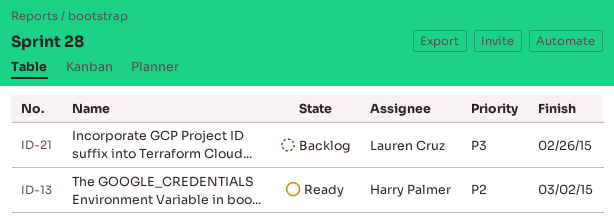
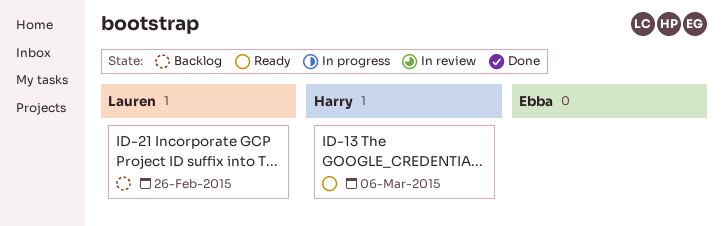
ID-13, due: Mar 2 -> Mar 6

